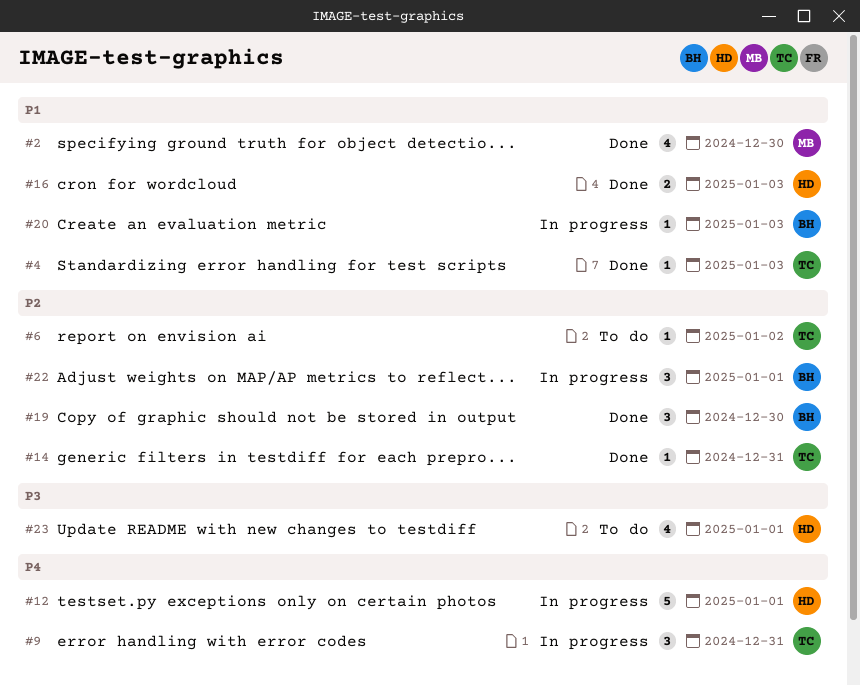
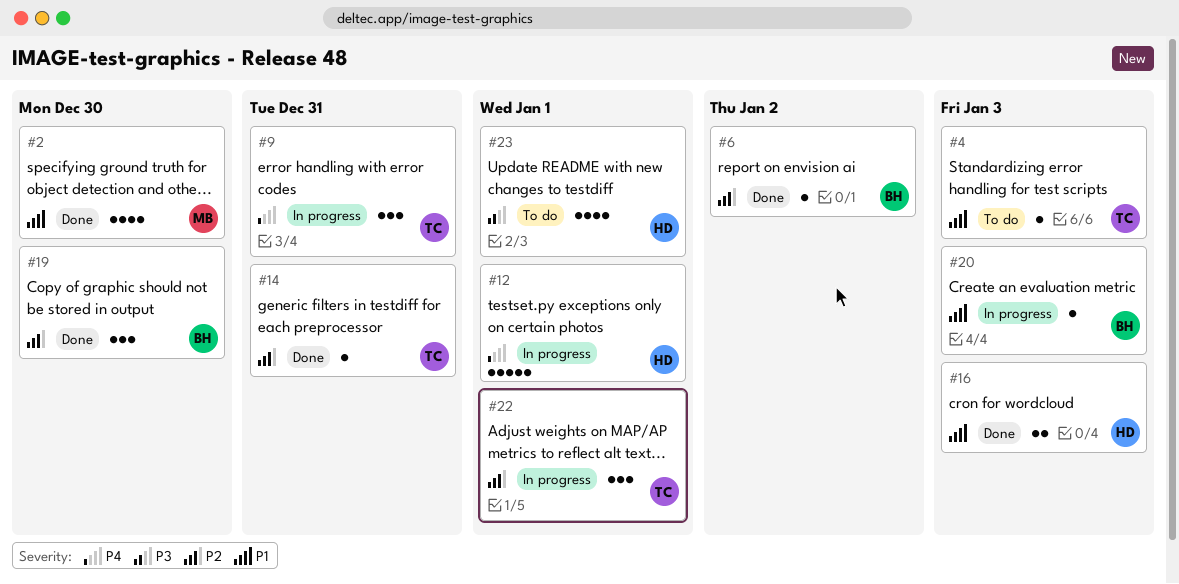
#4, status: Done -> To do
#6, status: To do -> Done
#6, owner: TC -> BH
#22, owner: BH -> TC

